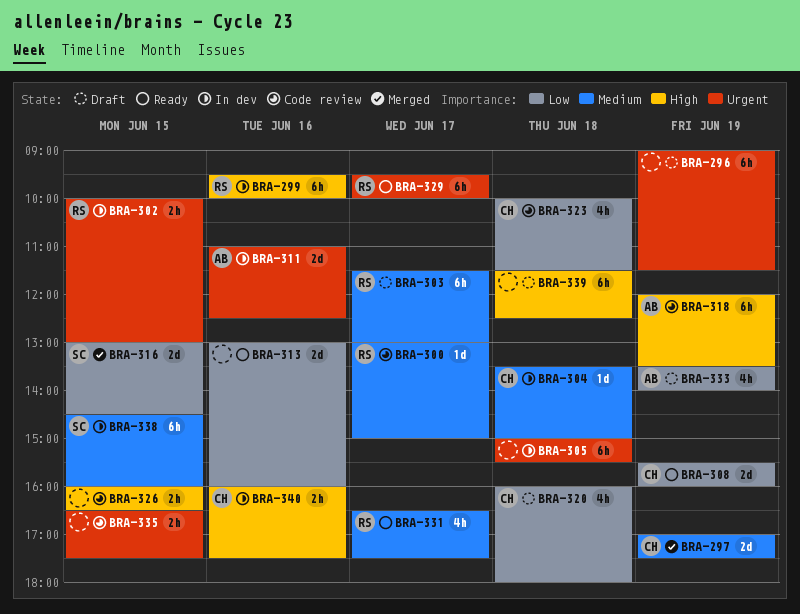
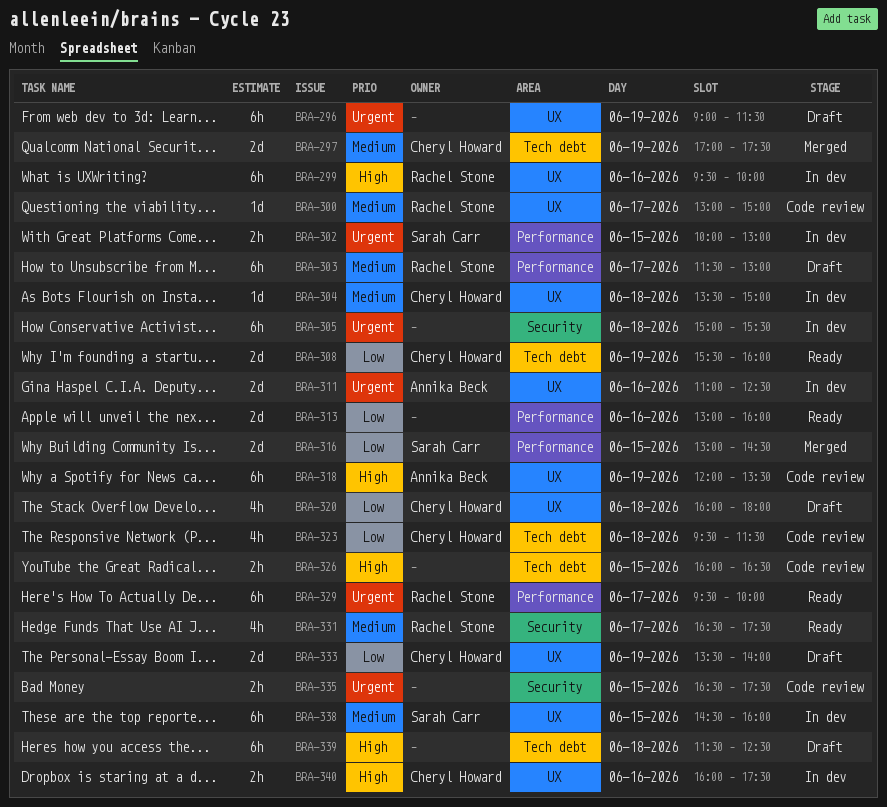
BRA-302, owner: Rachel Stone -> Sarah Carr
BRA-323, begins: 10:00 -> 09:30
BRA-333, owner: Annika Beck -> Cheryl Howard
BRA-333, estimate: 4h -> 2d

